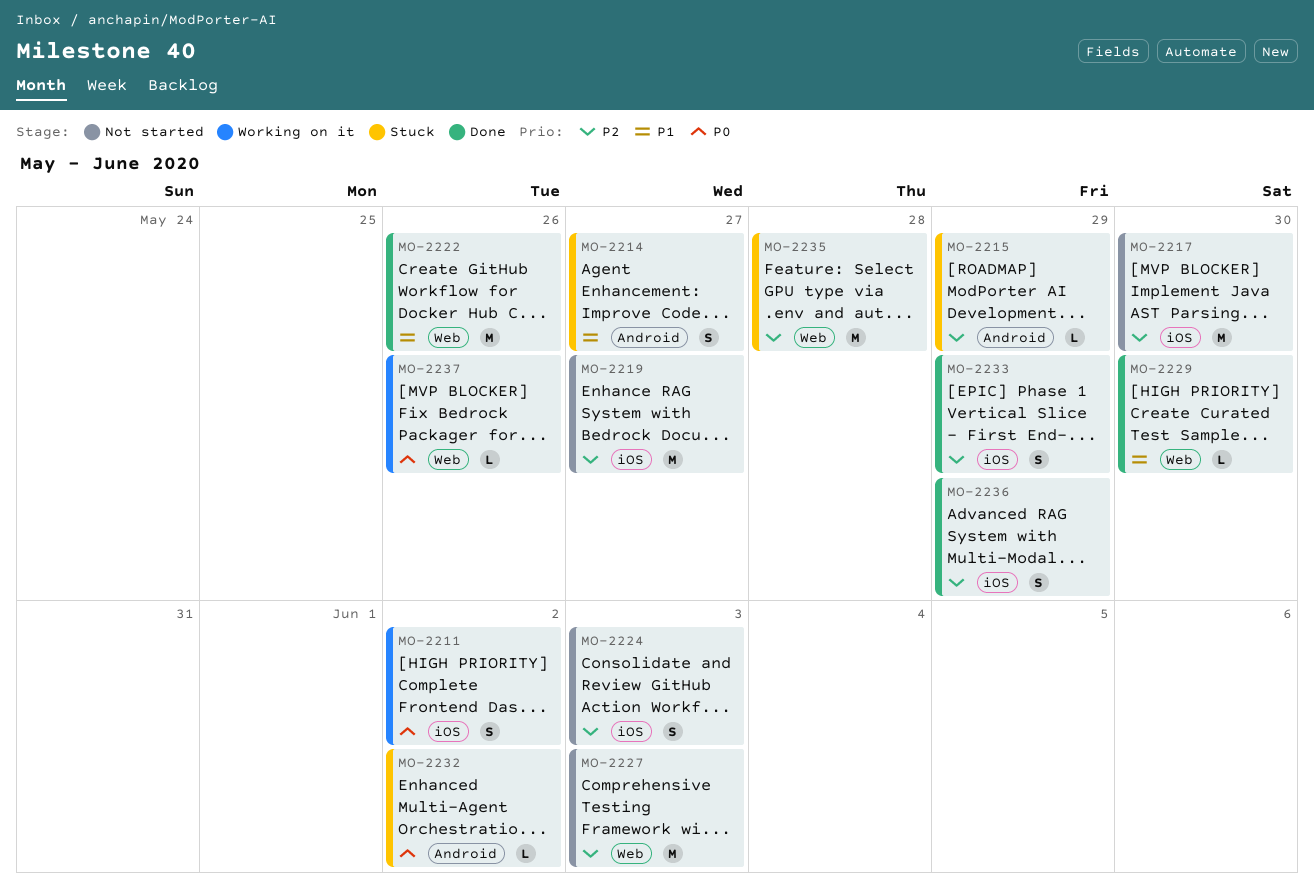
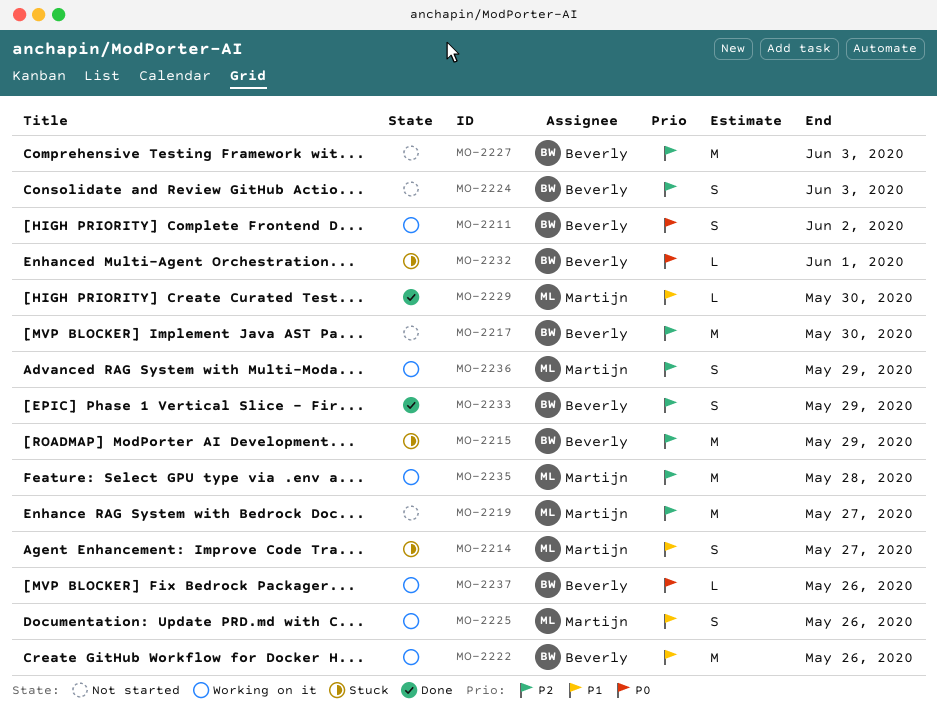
MO-2215, estimate: L -> M
MO-2222, status: Done -> Working on it
MO-2225: none -> present
MO-2232, due: Jun 2 -> Jun 1
MO-2235, status: Stuck -> Working on it
MO-2236, status: Done -> Working on it

